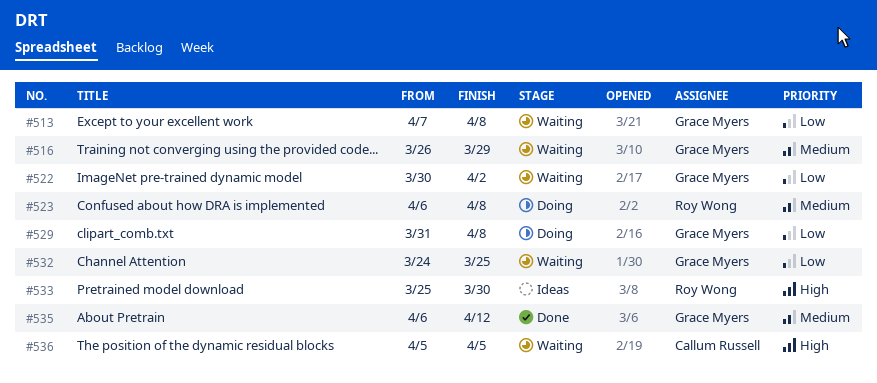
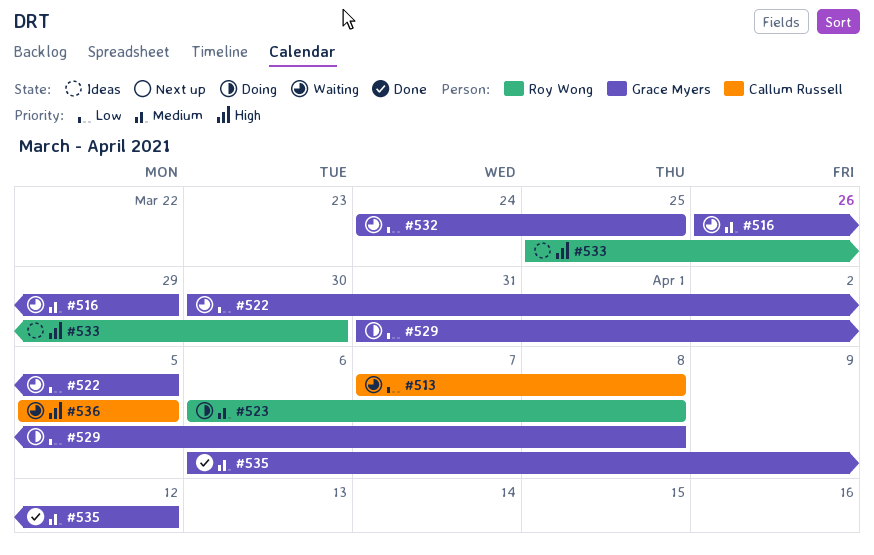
#513, owner: Grace Myers -> Callum Russell
#522, due: Apr 2 -> Apr 5

